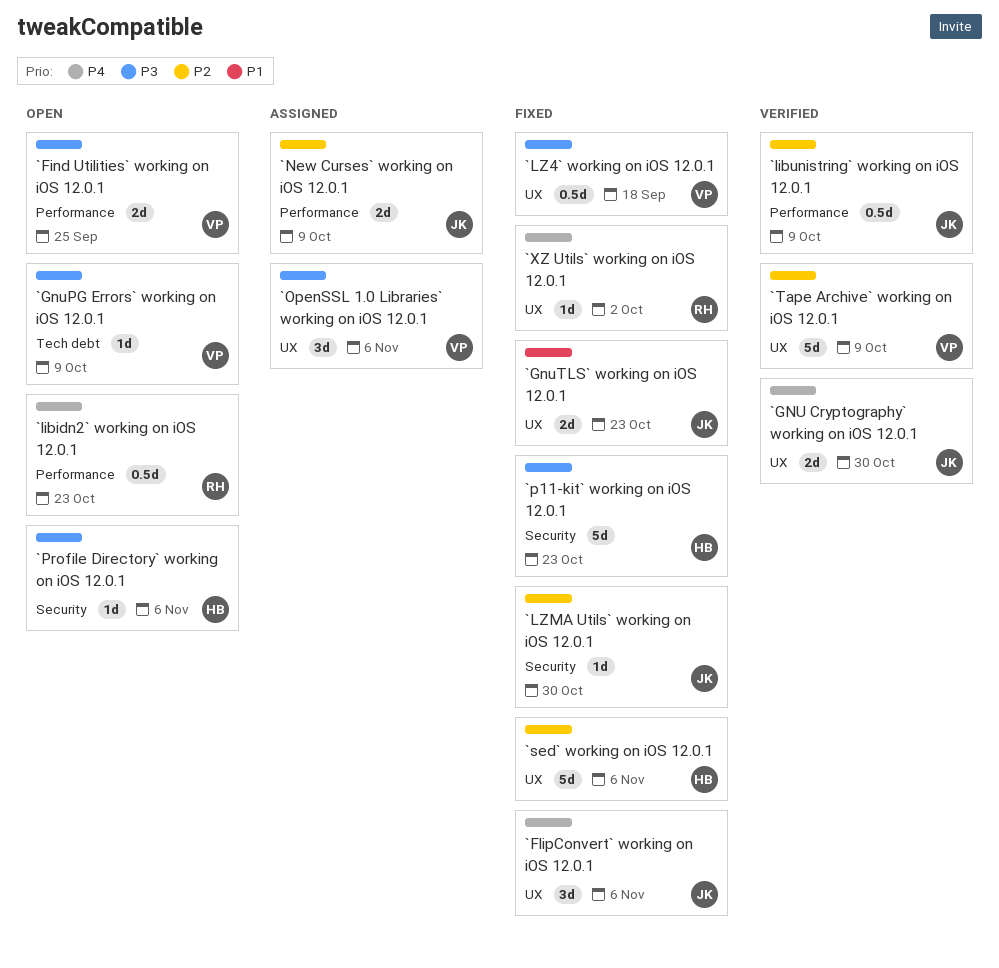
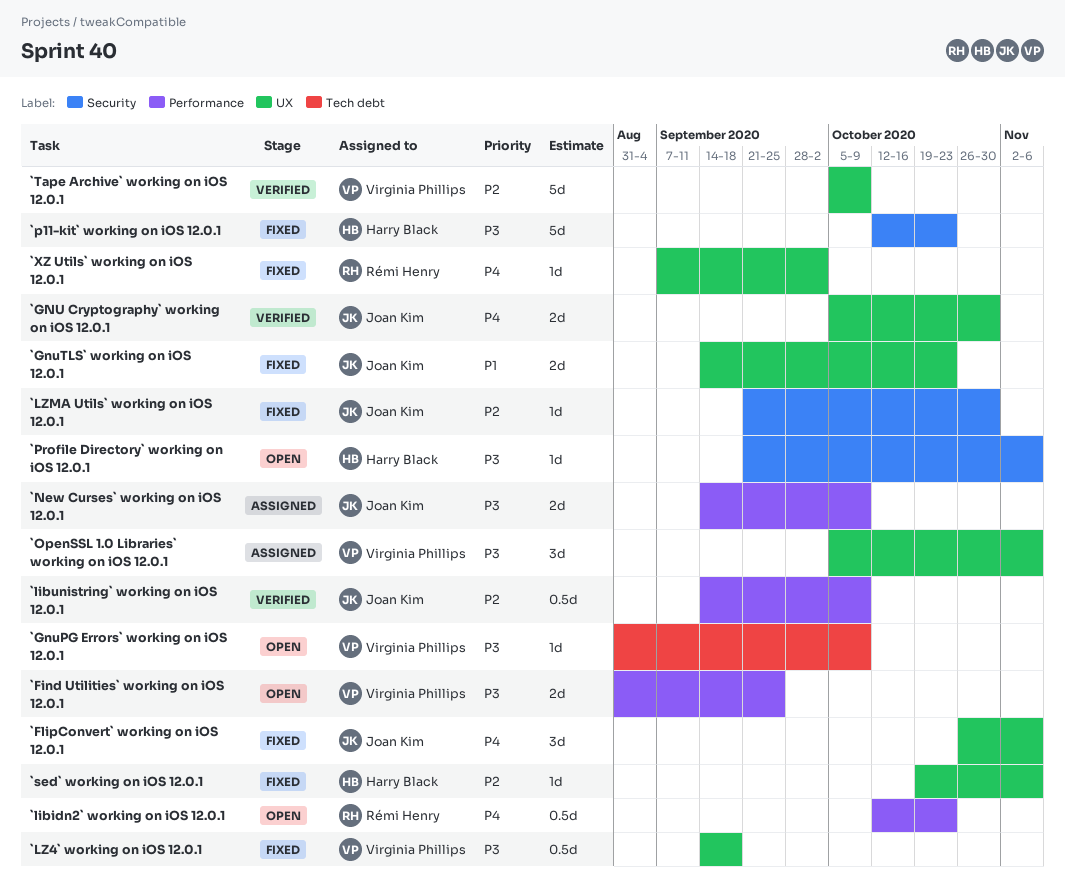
`New Curses` working on iOS 12.0.1, priority: P2 -> P3
`sed` working on iOS 12.0.1, estimate: 5d -> 1d

